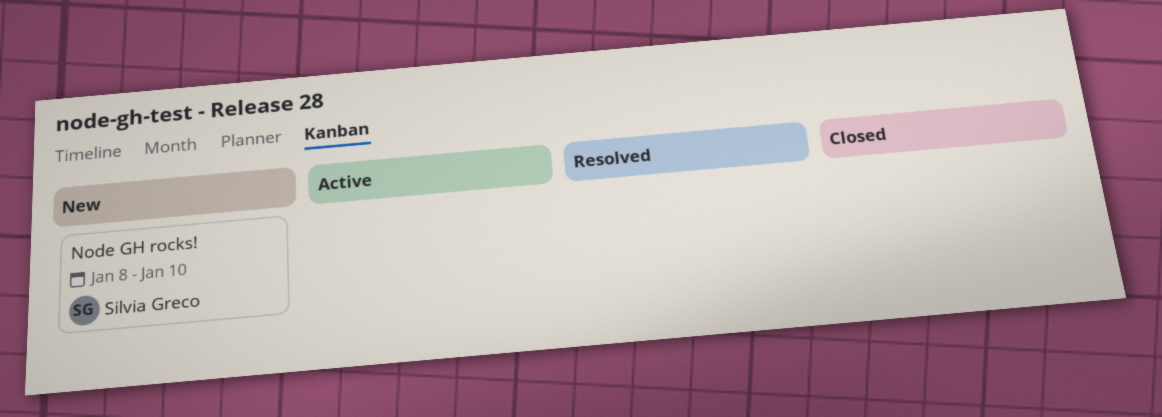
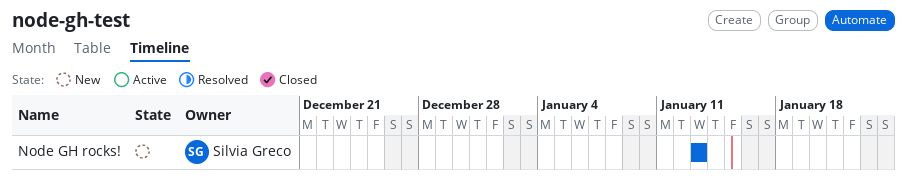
Node GH rocks!, start: Jan 8 -> Jan 13
Node GH rocks!, due: Jan 10 -> Jan 13

